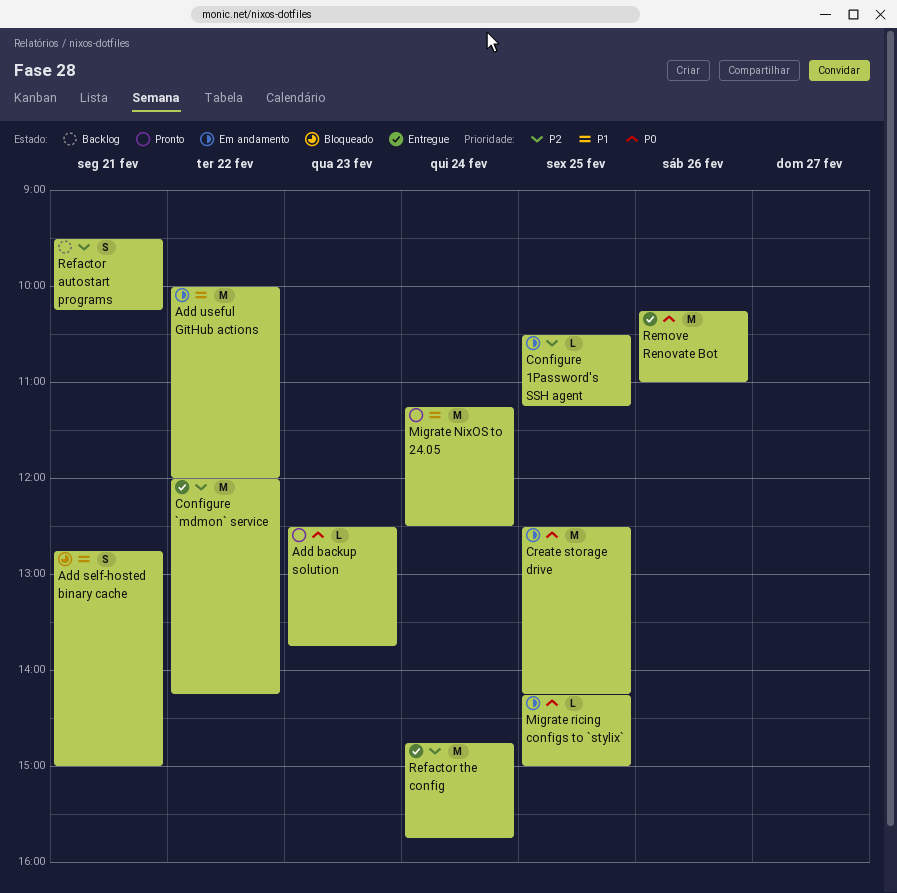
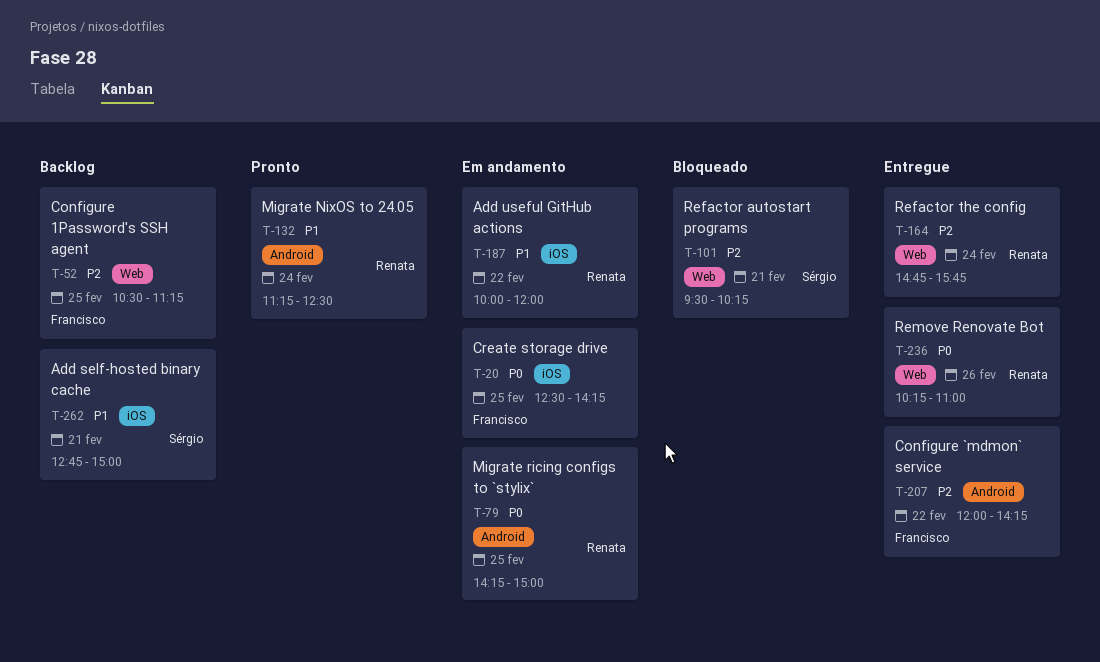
Add backup solution: present -> none
Add self-hosted binary cache, status: Bloqueado -> Backlog
Configure 1Password's SSH agent, status: Em andamento -> Backlog
Refactor autostart programs, status: Backlog -> Bloqueado

